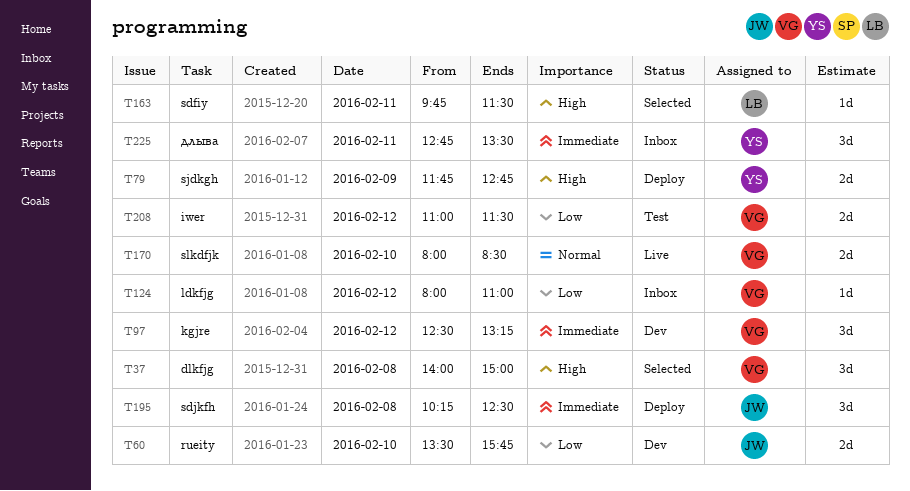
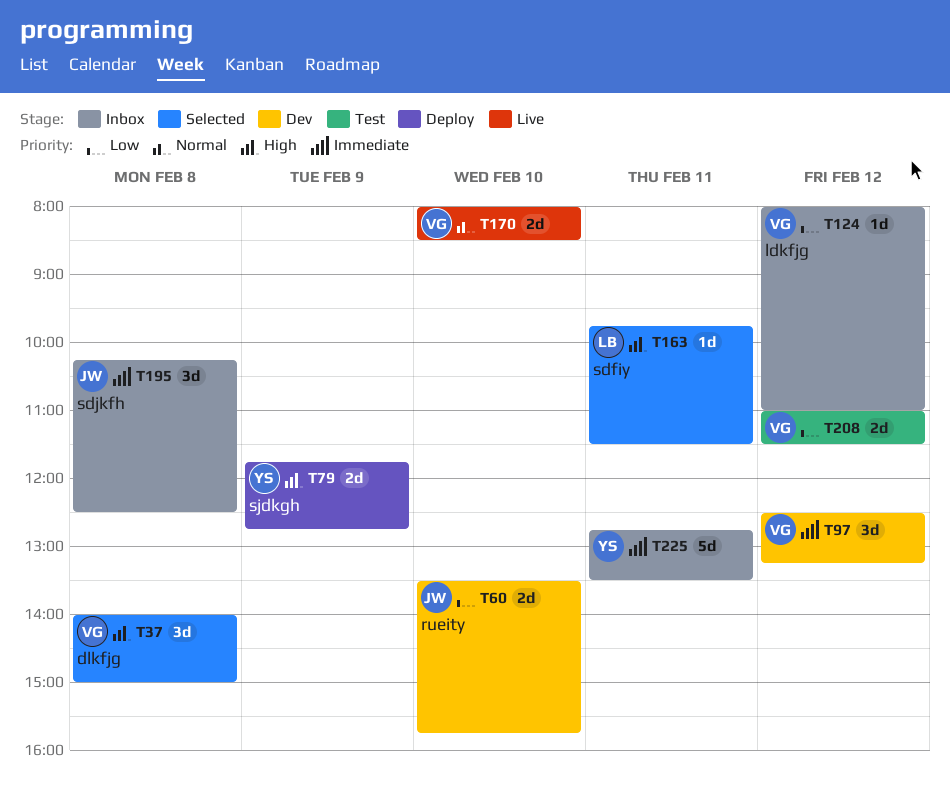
T195, status: Deploy -> Inbox
T225, estimate: 3d -> 5d

